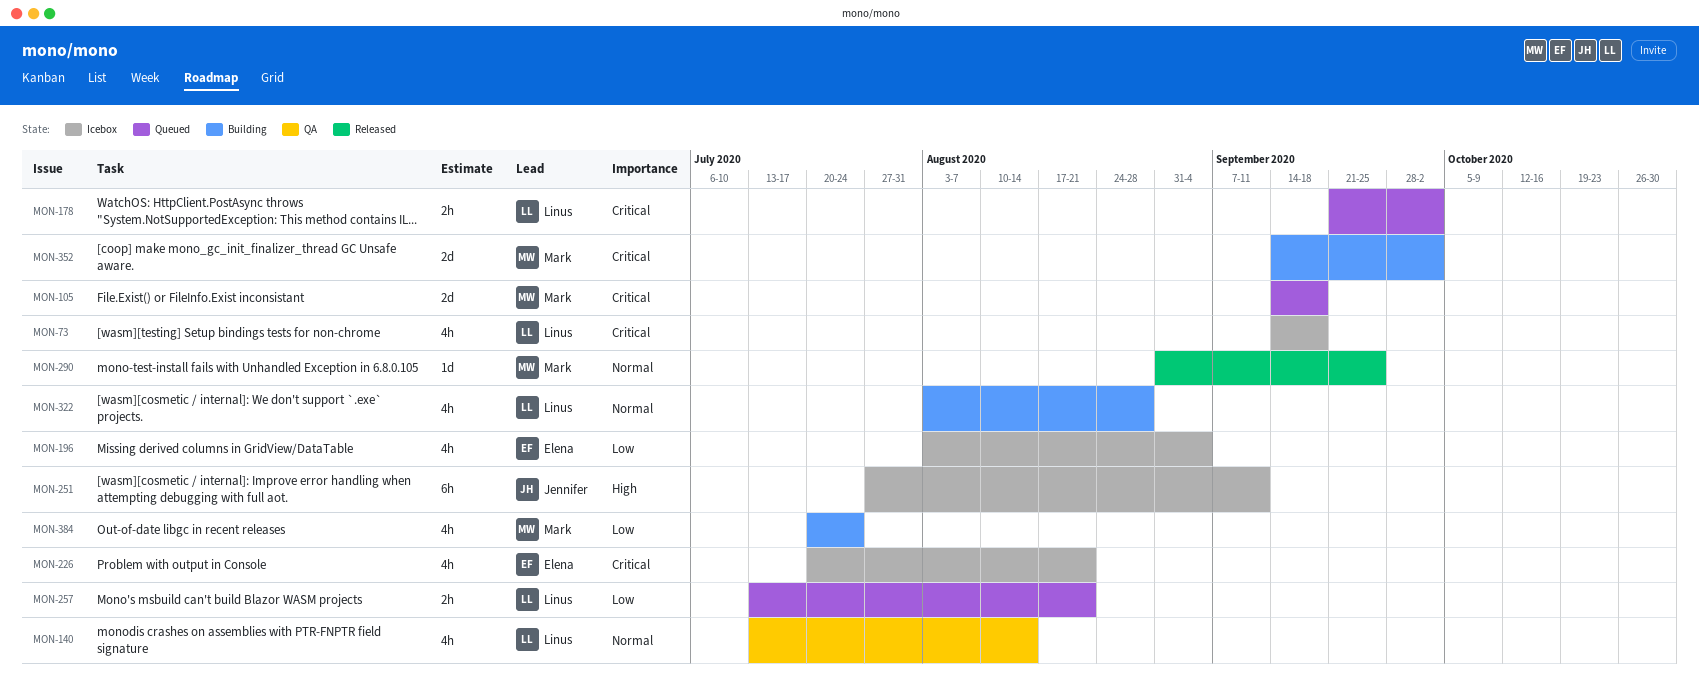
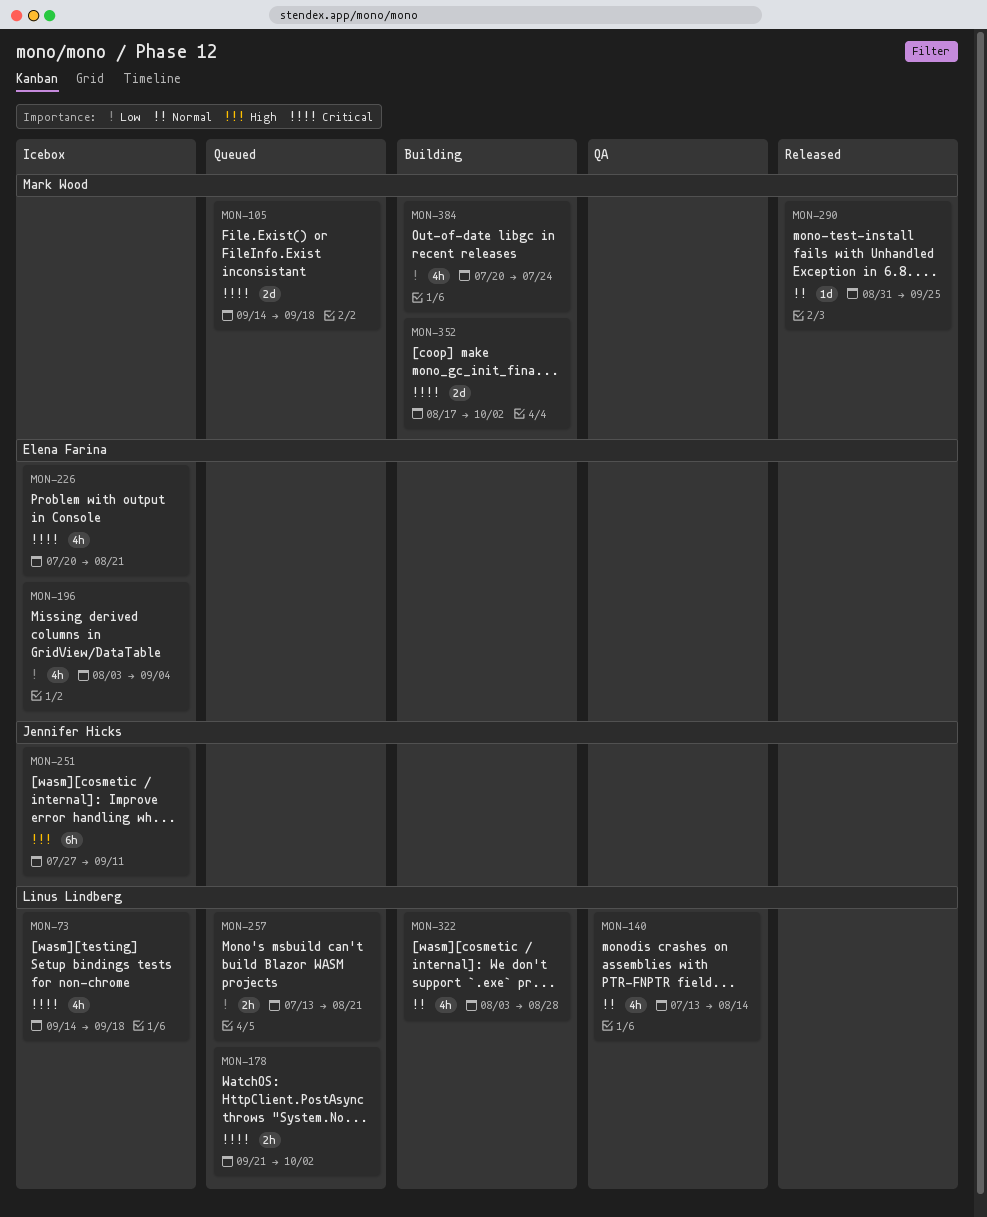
MON-352, start: Sep 14 -> Aug 17

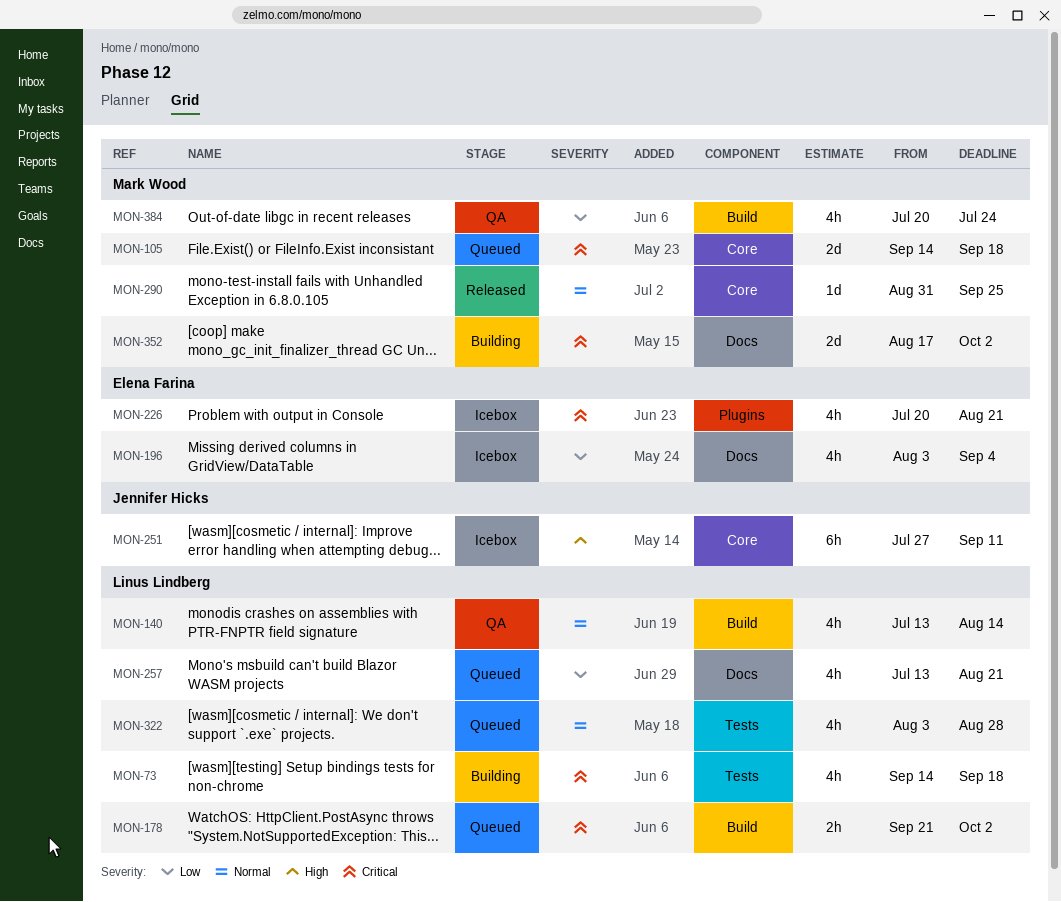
MON-73, status: Icebox -> Building
MON-257, estimate: 2h -> 4h
MON-322, status: Building -> Queued
MON-384, status: Building -> QA

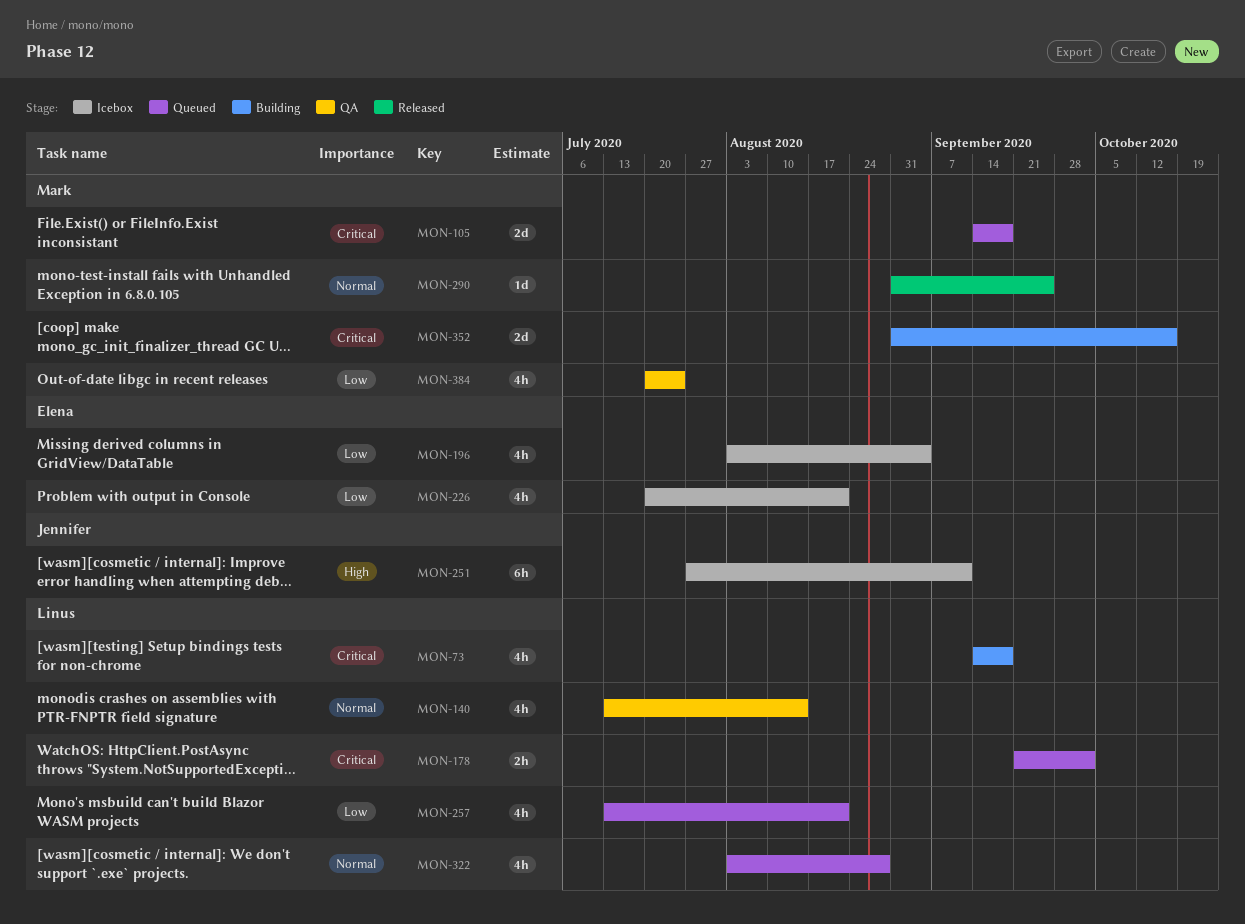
MON-226, priority: Critical -> Low
MON-352, start: Aug 17 -> Aug 31
MON-352, due: Oct 2 -> Oct 16

